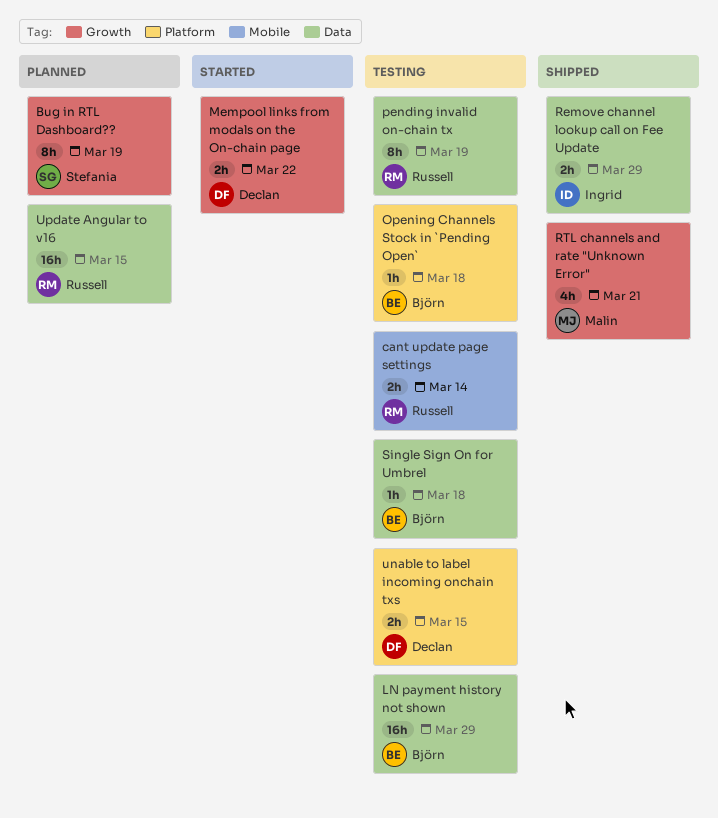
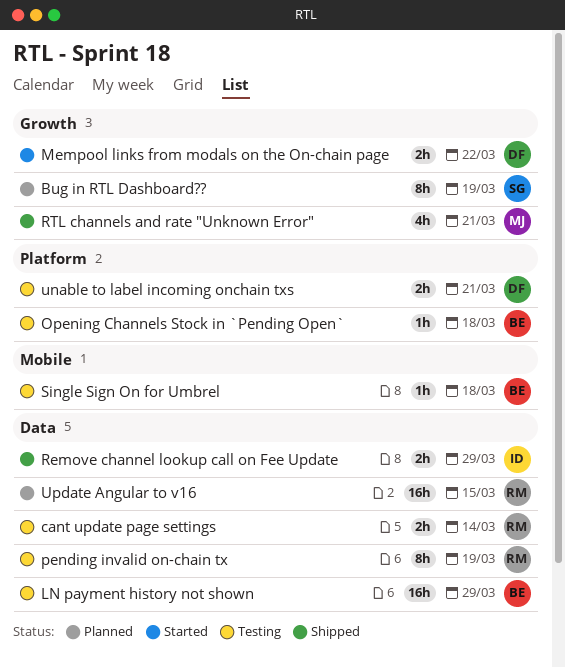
cant update page settings, label: Mobile -> Data
Single Sign On for Umbrel, label: Data -> Mobile
unable to label incoming onchain txs, due: Mar 15 -> Mar 21

